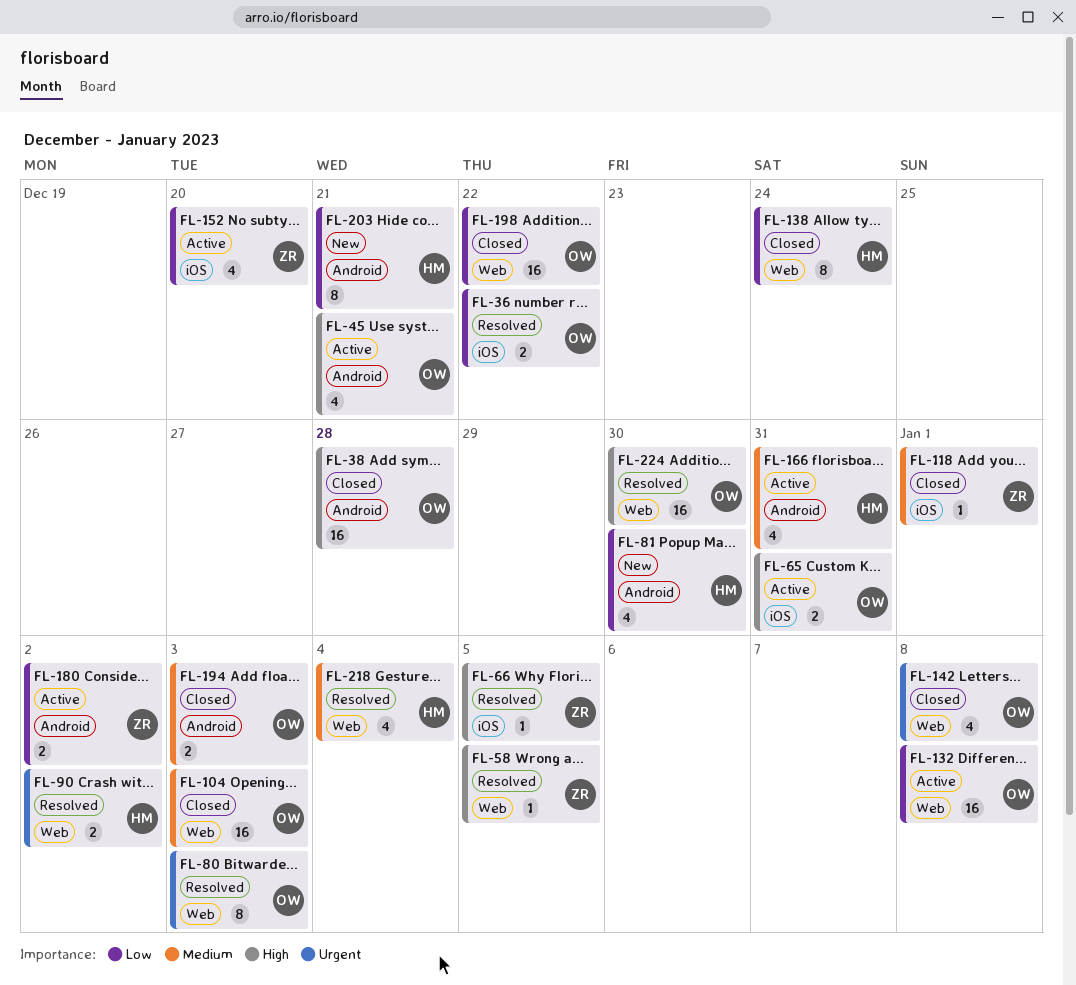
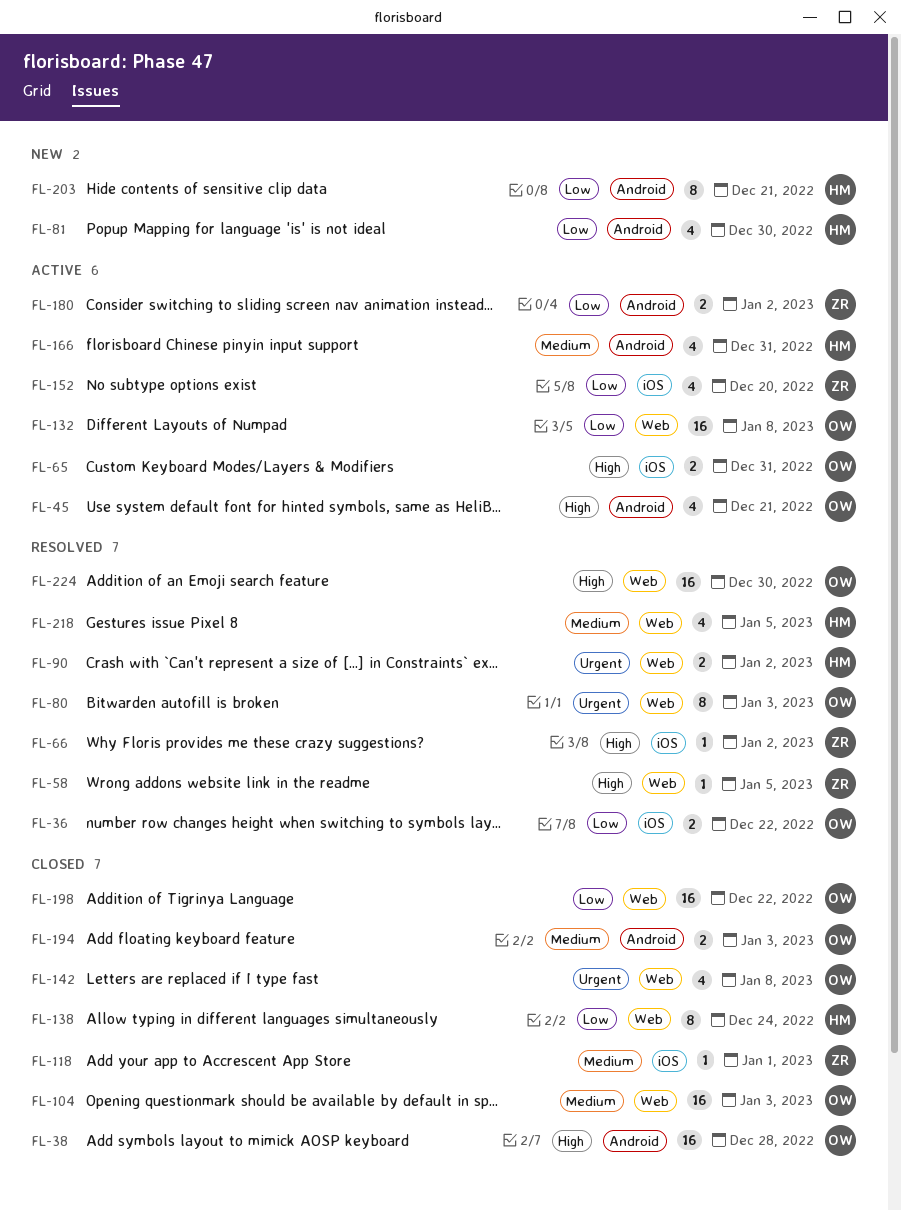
FL-66, due: Jan 5 -> Jan 2
FL-218, due: Jan 4 -> Jan 5

